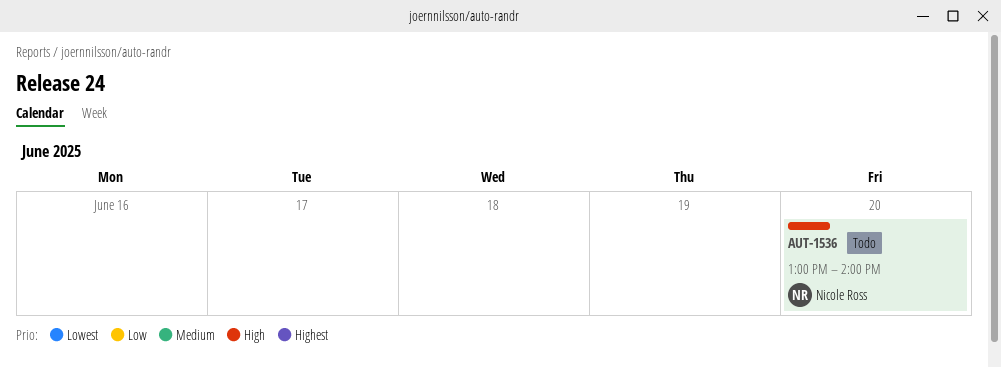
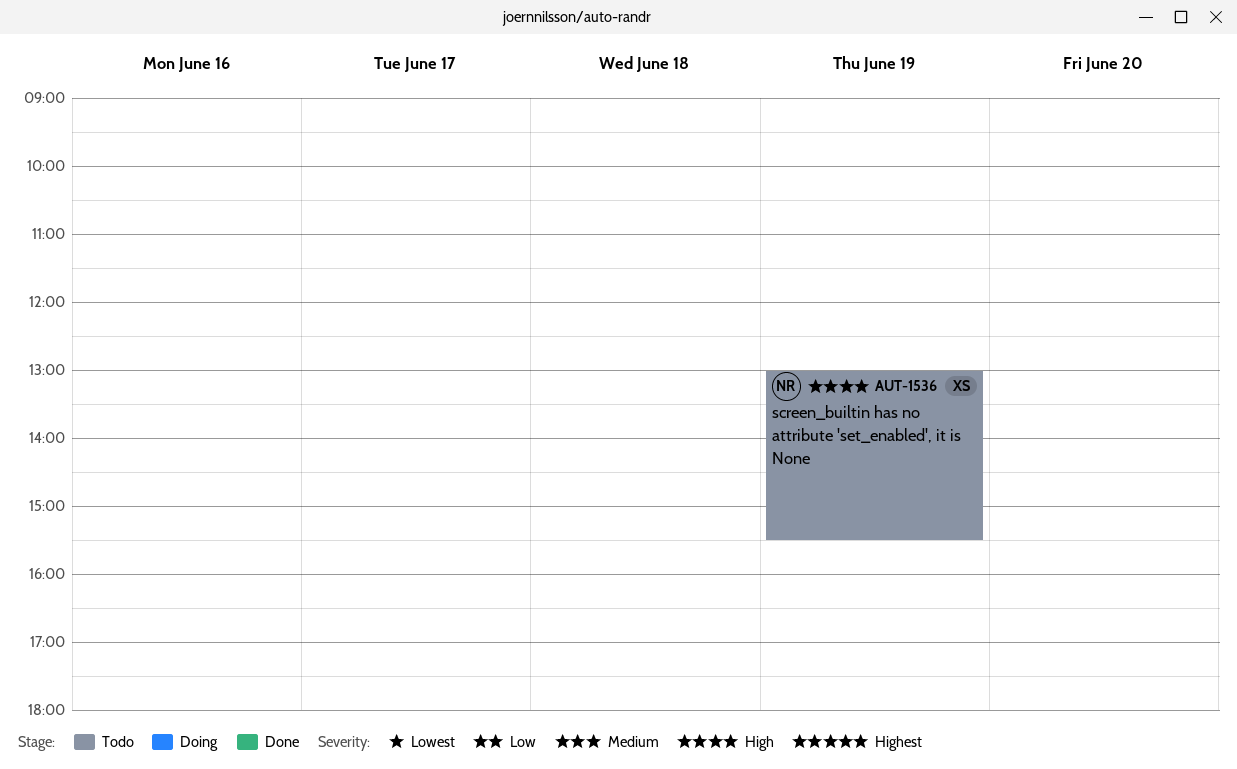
AUT-1536, day: Jun 20 -> Jun 19
AUT-1536, ends: 14:00 -> 15:30

